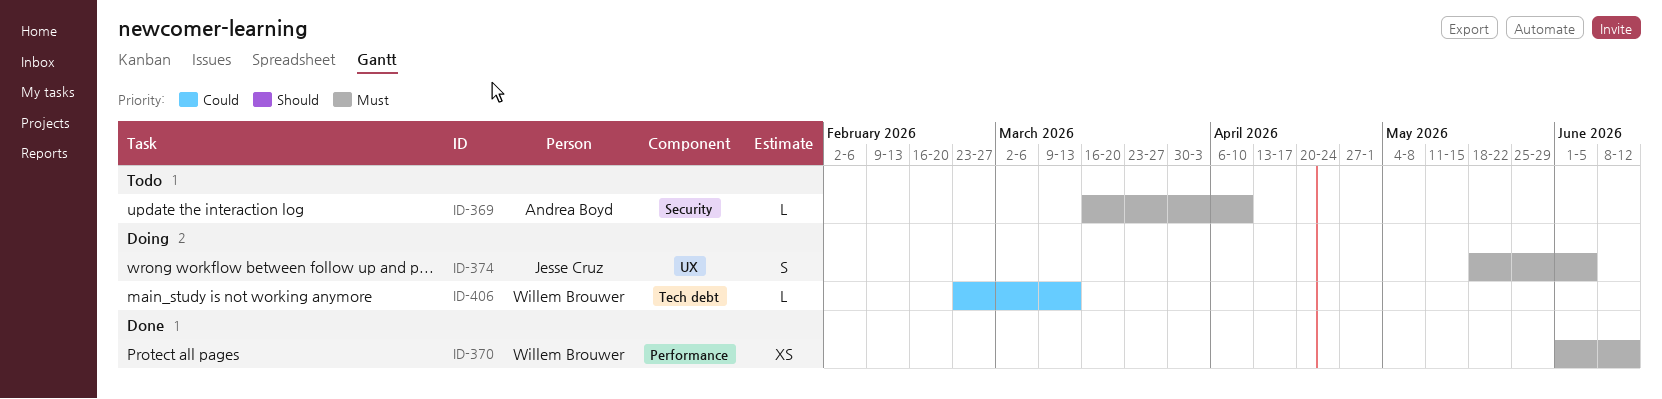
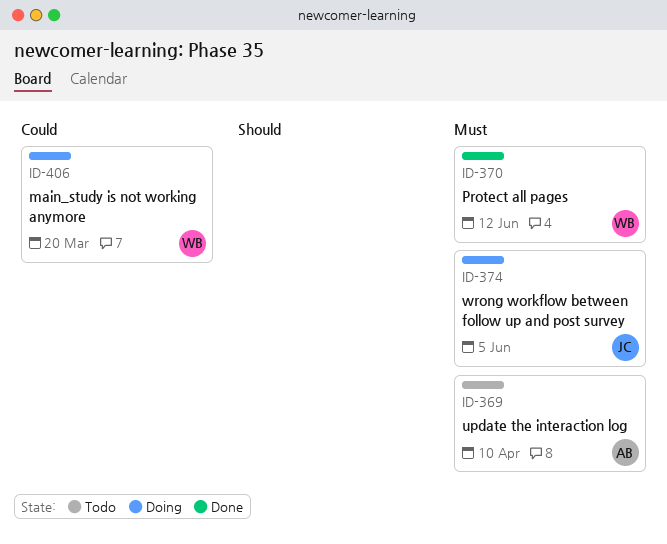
ID-406, due: Mar 13 -> Mar 20

